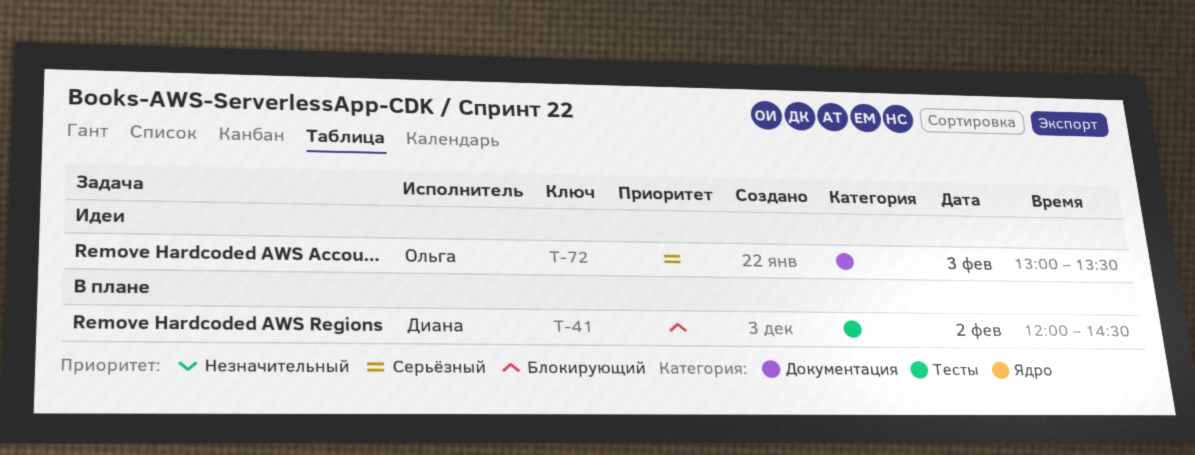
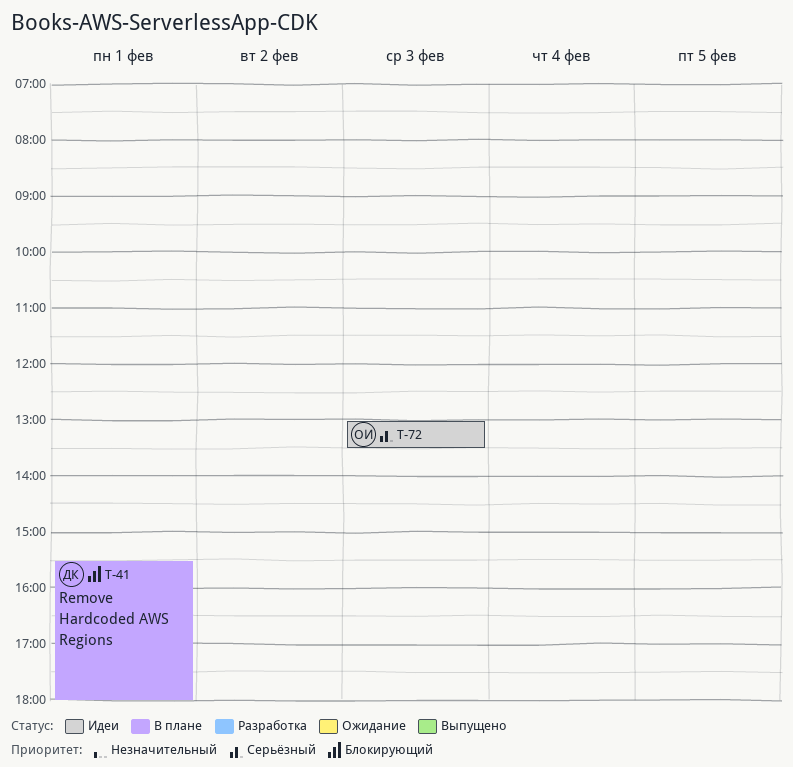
T-41, day: Feb 2 -> Feb 1
T-41, begins: 12:00 -> 15:30
T-41, ends: 14:30 -> 18:00

